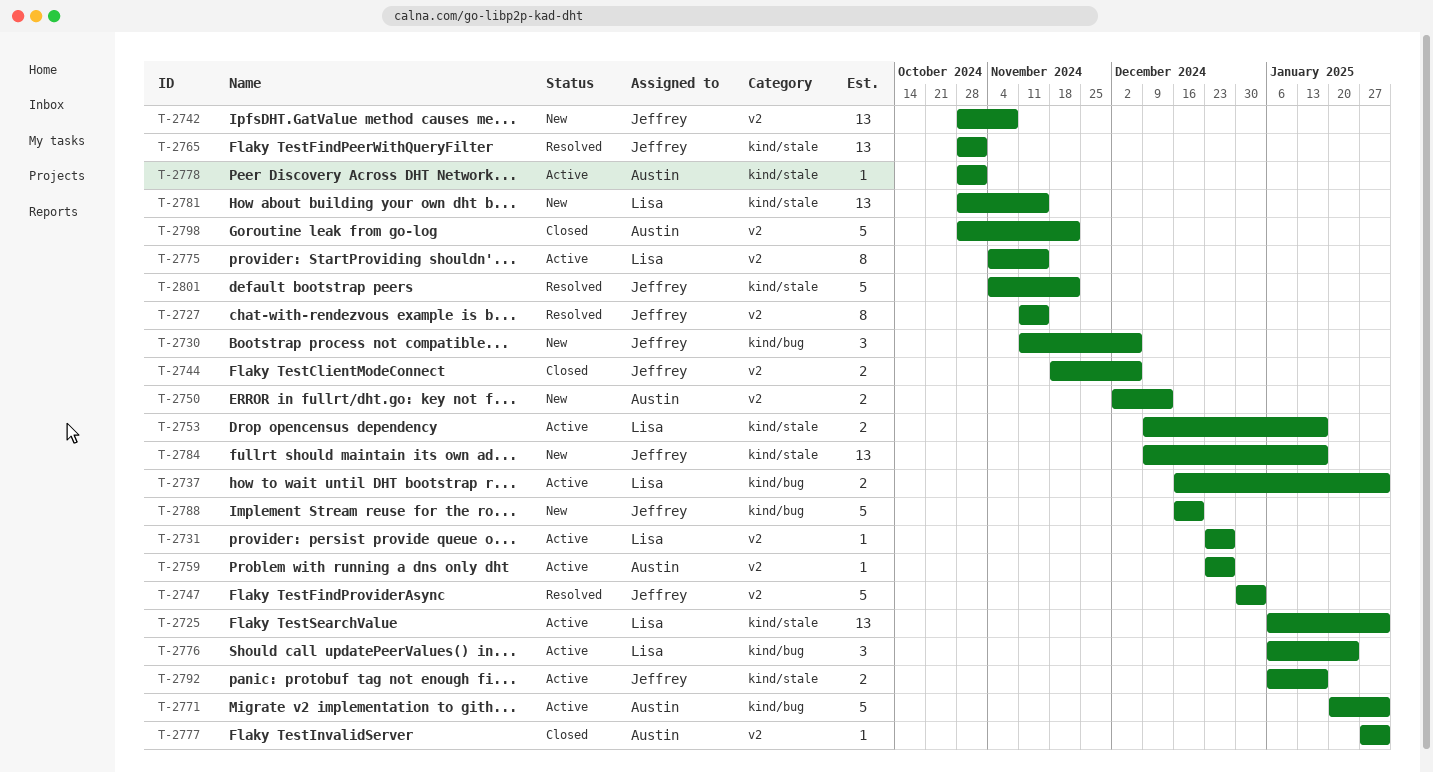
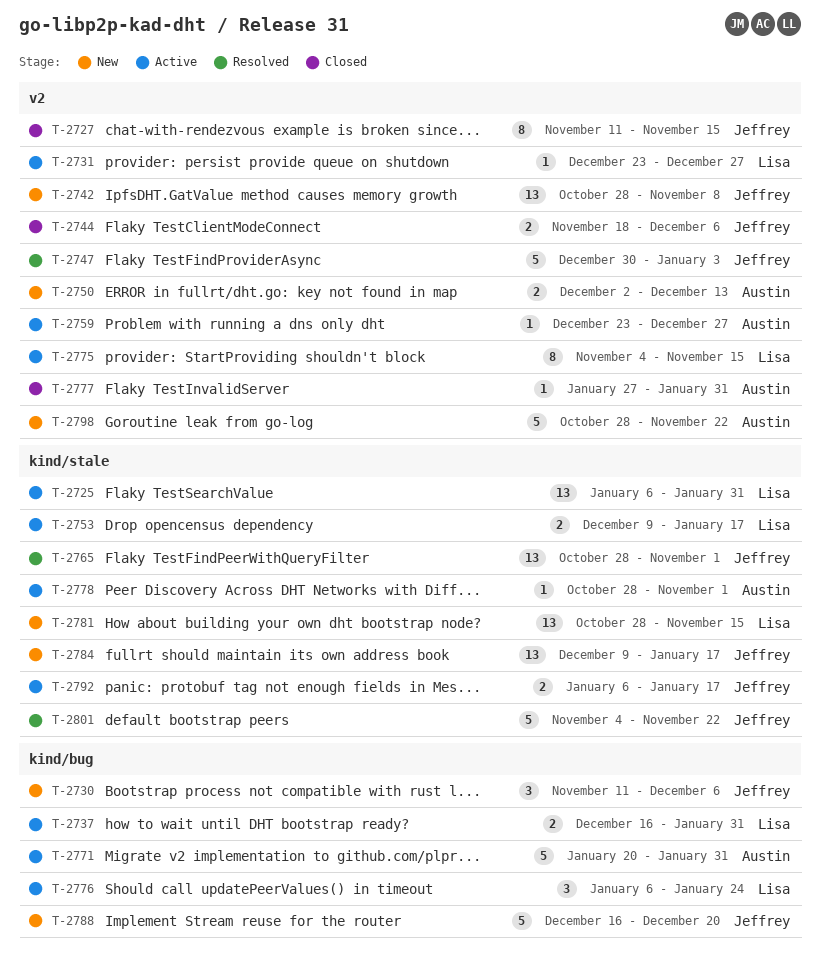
T-2727, status: Resolved -> Closed
T-2798, status: Closed -> New

